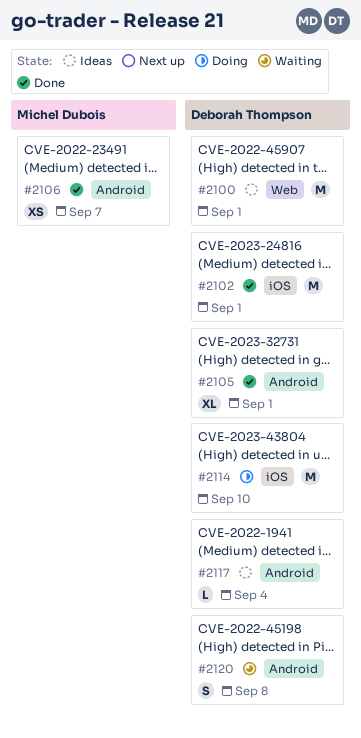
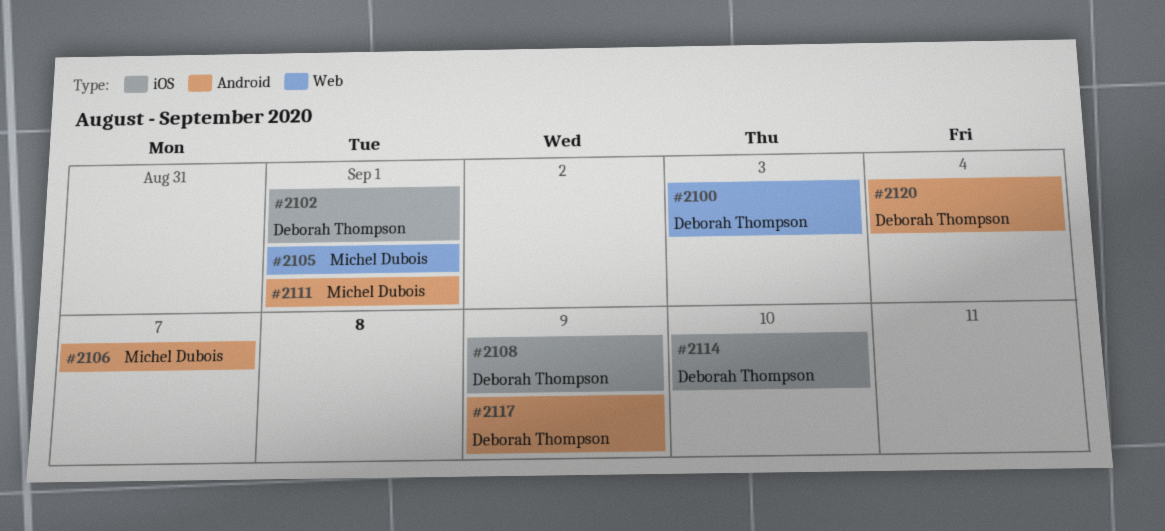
#2100, due: Sep 1 -> Sep 3
#2105, owner: Deborah Thompson -> Michel Dubois
#2105, label: Android -> Web
#2108: none -> present
#2111: none -> present
#2117, due: Sep 4 -> Sep 9
#2120, due: Sep 8 -> Sep 4

